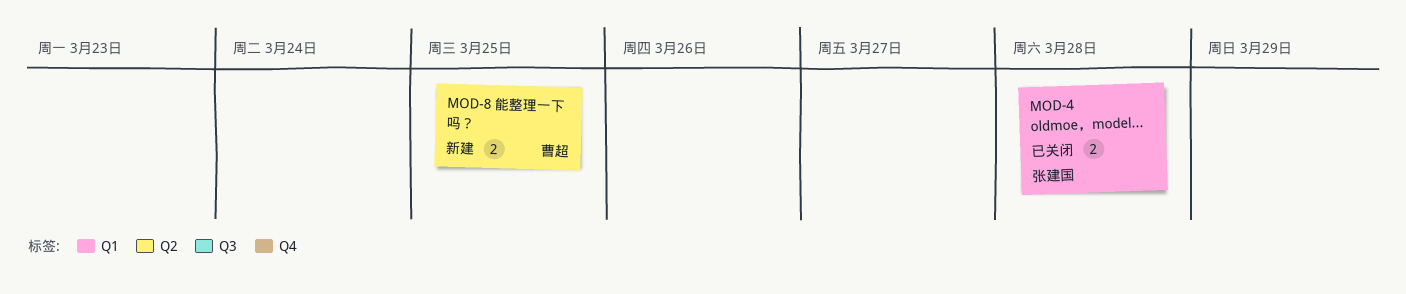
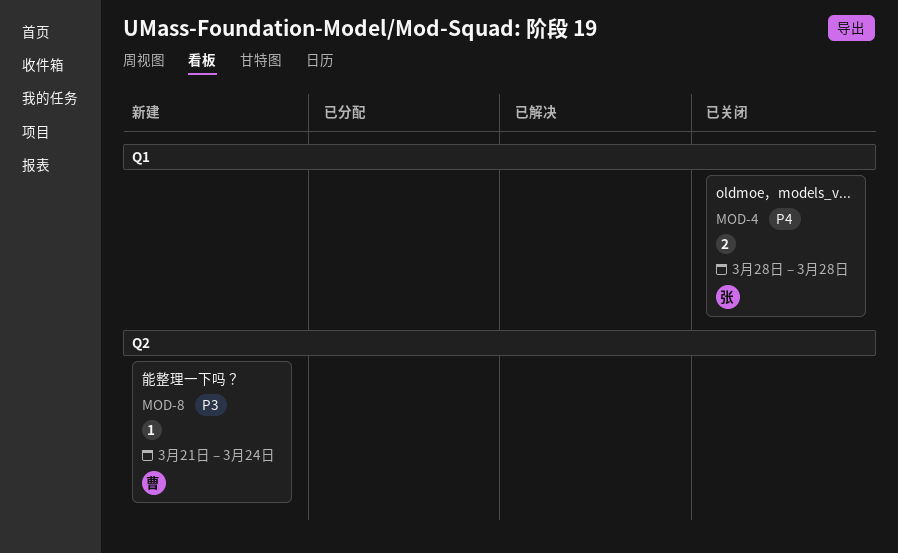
MOD-8, estimate: 2 -> 1
MOD-8, due: Mar 25 -> Mar 24

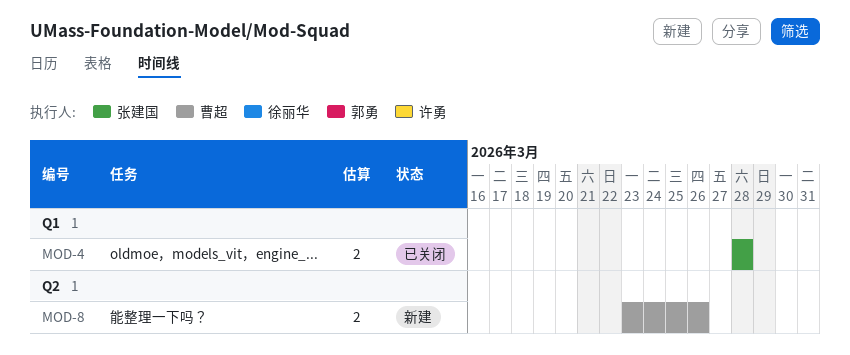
MOD-8, estimate: 1 -> 2
MOD-8, start: Mar 21 -> Mar 23
MOD-8, due: Mar 24 -> Mar 26

